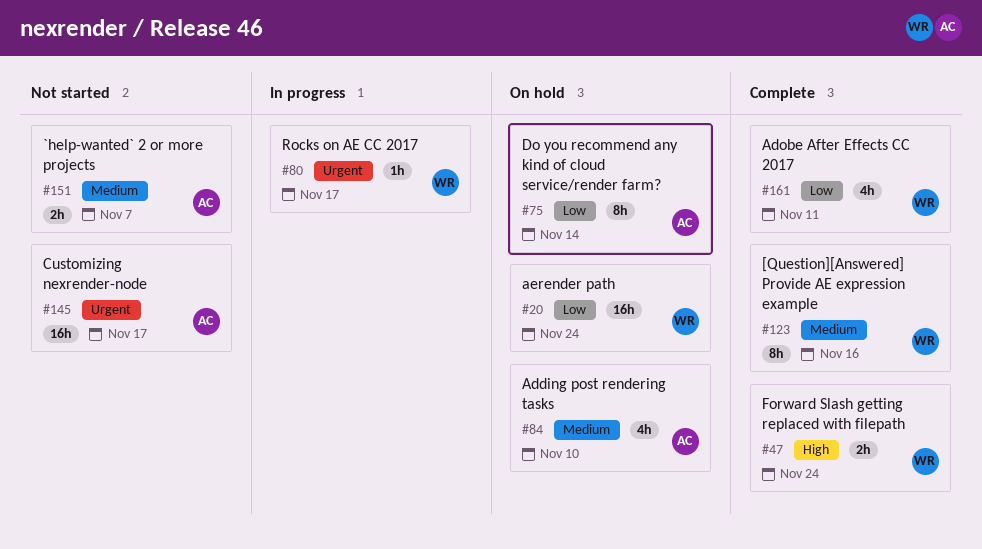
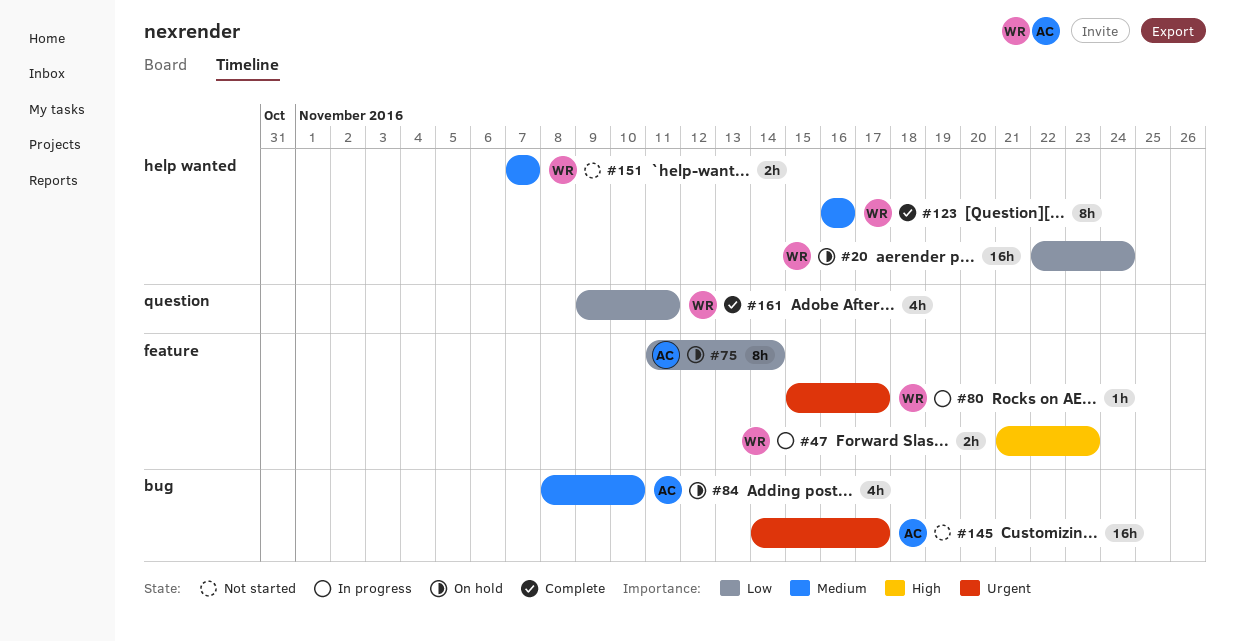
#47, status: Complete -> In progress
#47, due: Nov 24 -> Nov 23
#151, owner: AC -> WR

